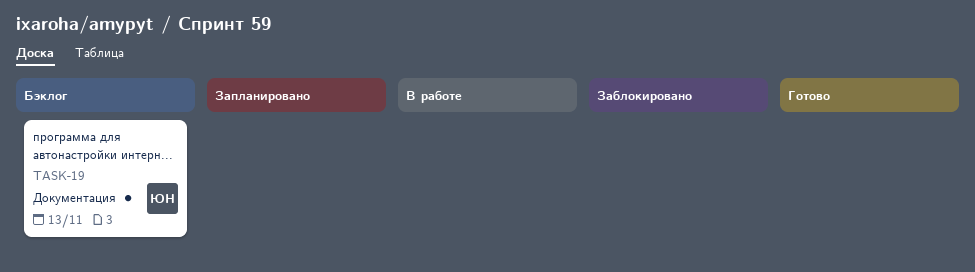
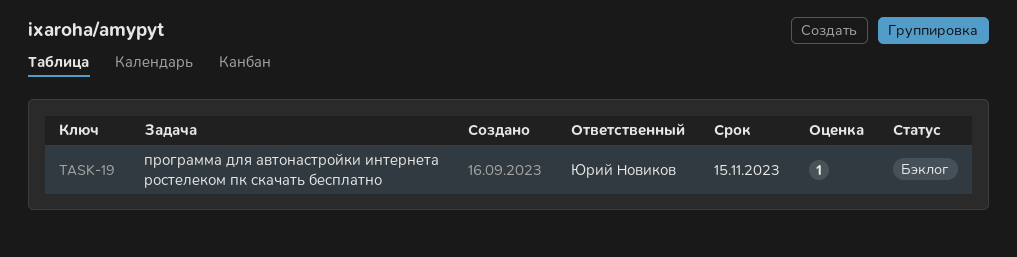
TASK-19, due: Nov 13 -> Nov 15

